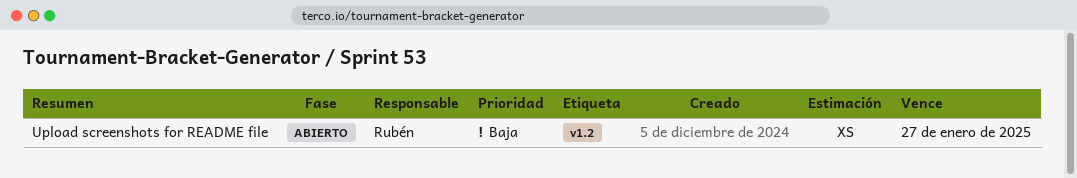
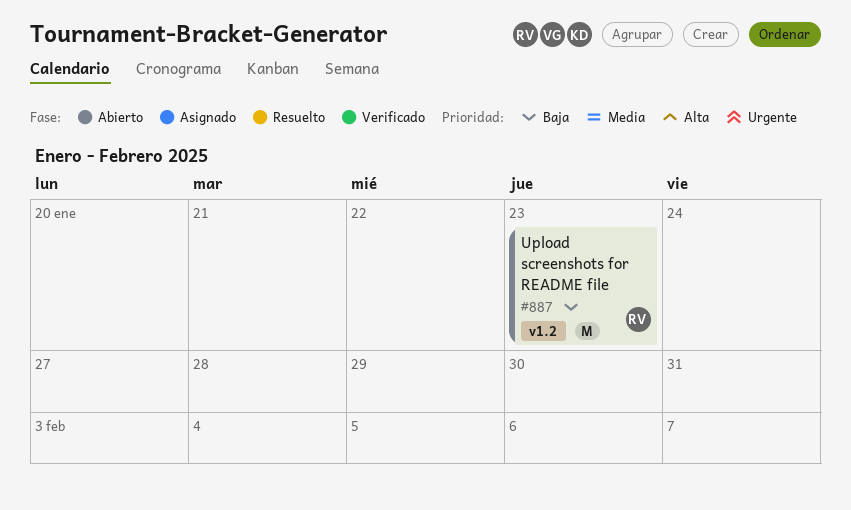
Upload screenshots for README file, estimate: XS -> M
Upload screenshots for README file, due: Jan 27 -> Jan 23

